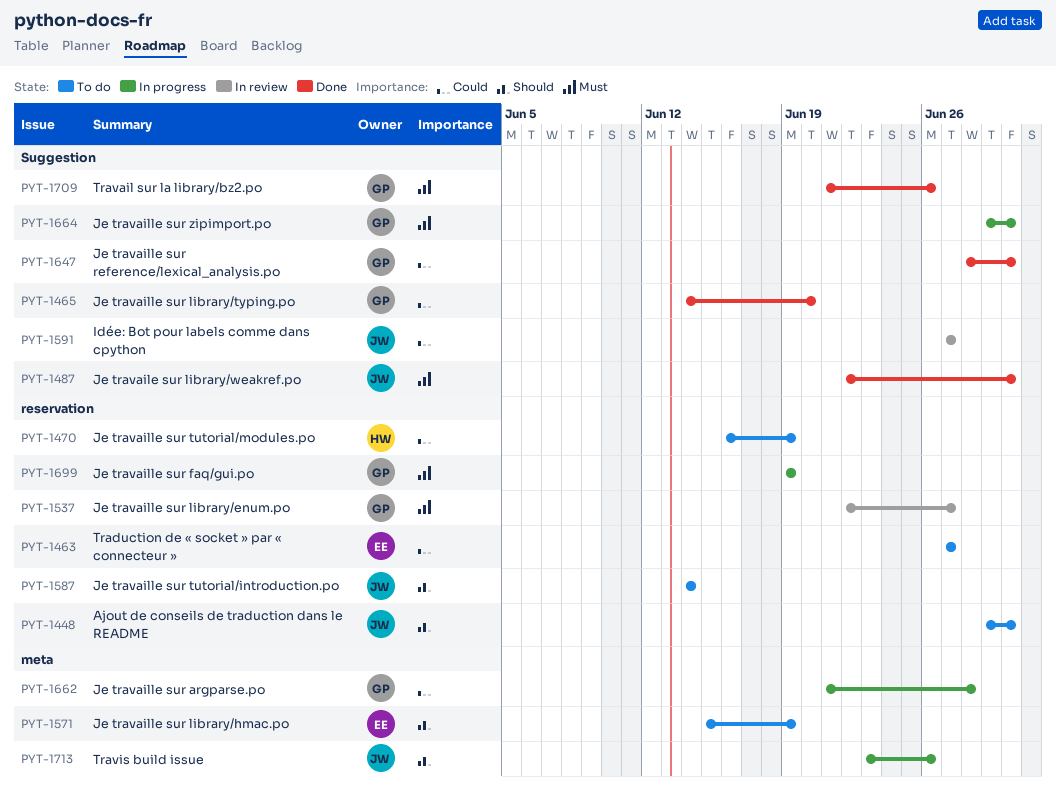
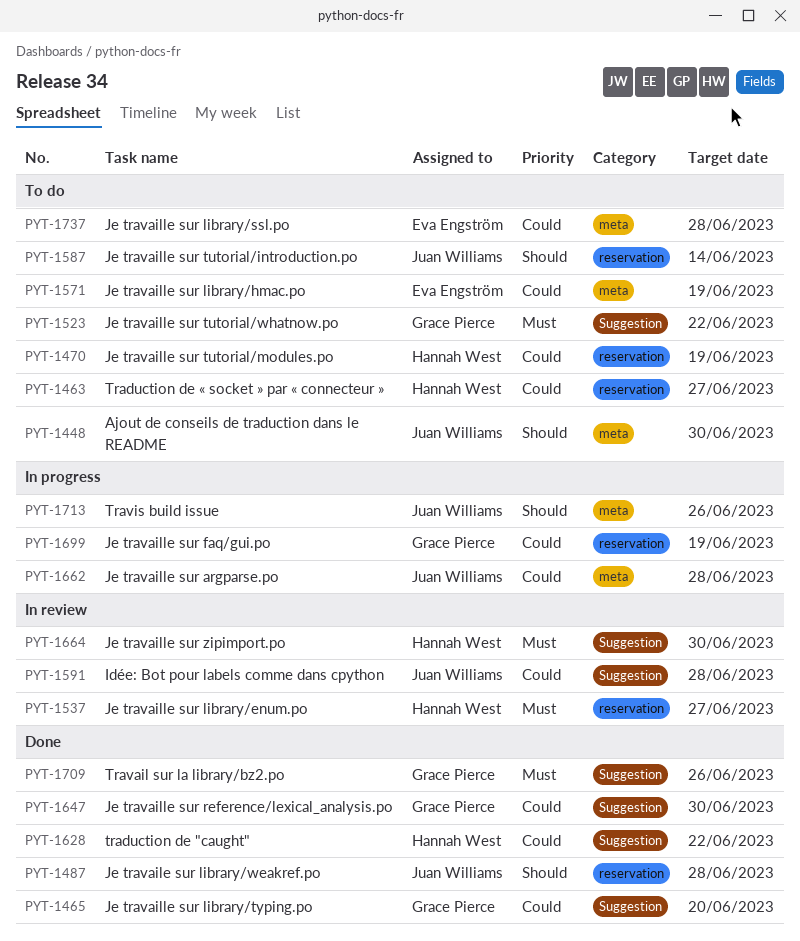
PYT-1448, label: reservation -> meta
PYT-1463, owner: Eva Engström -> Hannah West
PYT-1487, priority: Must -> Should
PYT-1487, label: Suggestion -> reservation
PYT-1487, due: Jun 30 -> Jun 28
PYT-1523: none -> present
PYT-1537, owner: Grace Pierce -> Hannah West
PYT-1571, priority: Should -> Could
PYT-1591, due: Jun 27 -> Jun 28
PYT-1628: none -> present
PYT-1662, owner: Grace Pierce -> Juan Williams
PYT-1664, status: In progress -> In review
PYT-1664, owner: Grace Pierce -> Hannah West
PYT-1699, priority: Must -> Could
PYT-1737: none -> present

